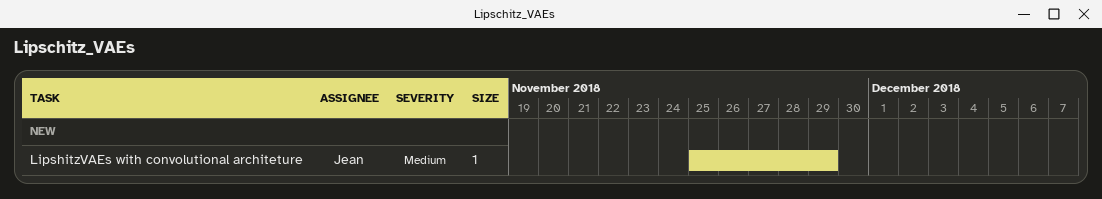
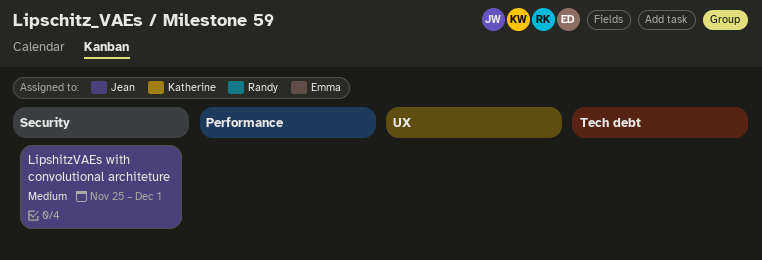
LipshitzVAEs with convolutional architeture, due: Nov 29 -> Dec 1

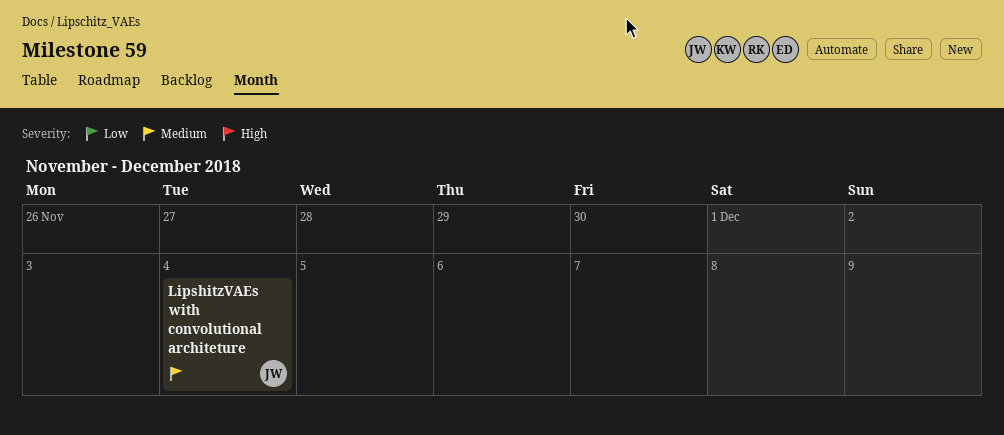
LipshitzVAEs with convolutional architeture, due: Dec 1 -> Dec 4

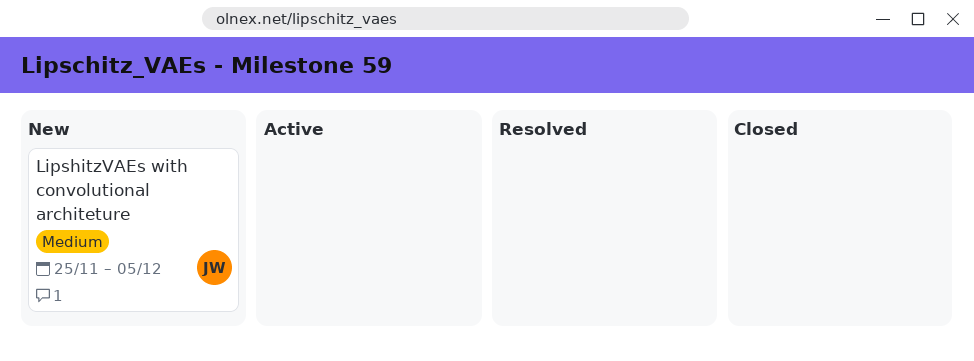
LipshitzVAEs with convolutional architeture, due: Dec 4 -> Dec 5

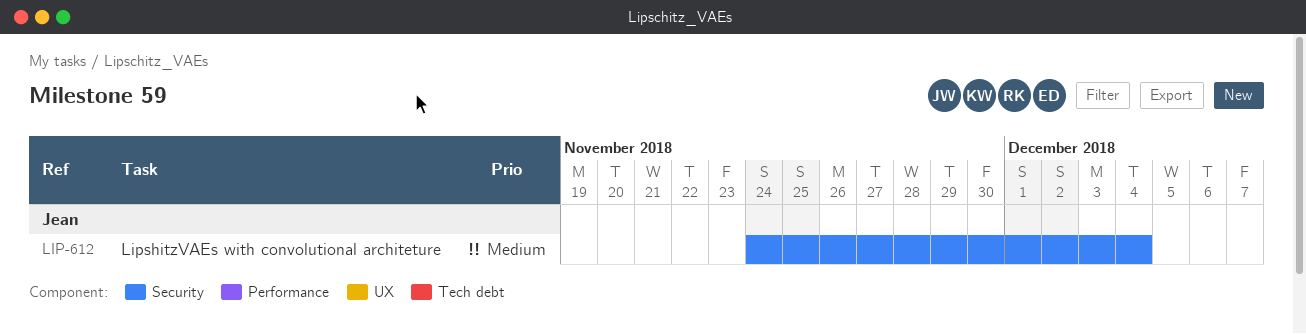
LipshitzVAEs with convolutional architeture, start: Nov 25 -> Nov 24
LipshitzVAEs with convolutional architeture, due: Dec 5 -> Dec 4

